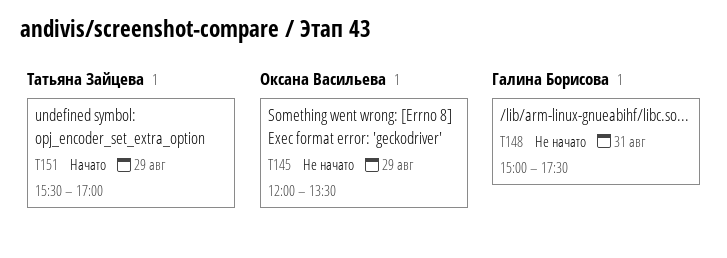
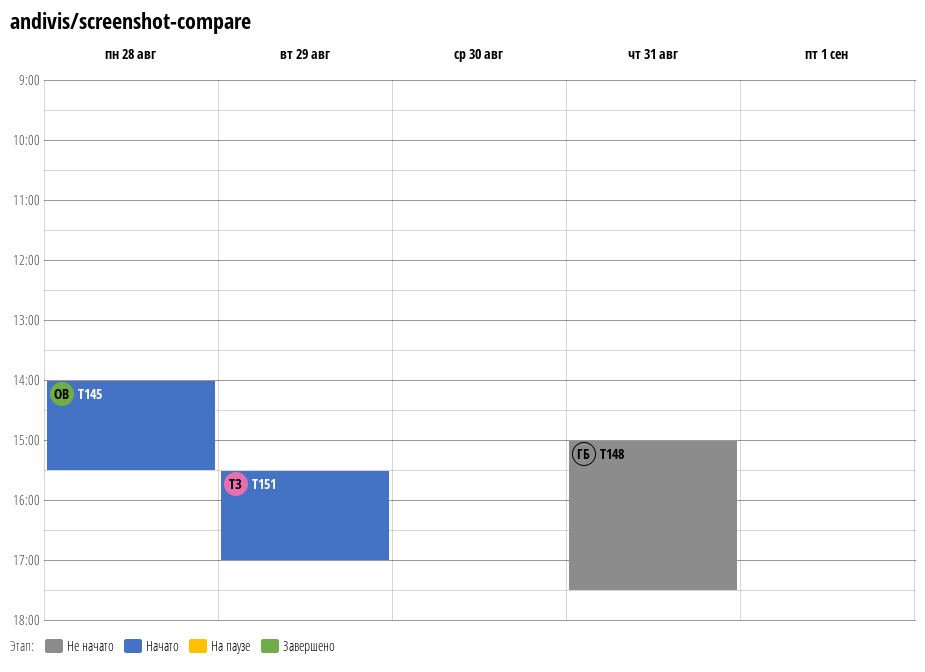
T145, status: Не начато -> Начато
T145, day: Aug 29 -> Aug 28
T145, begins: 12:00 -> 14:00
T145, ends: 13:30 -> 15:30

